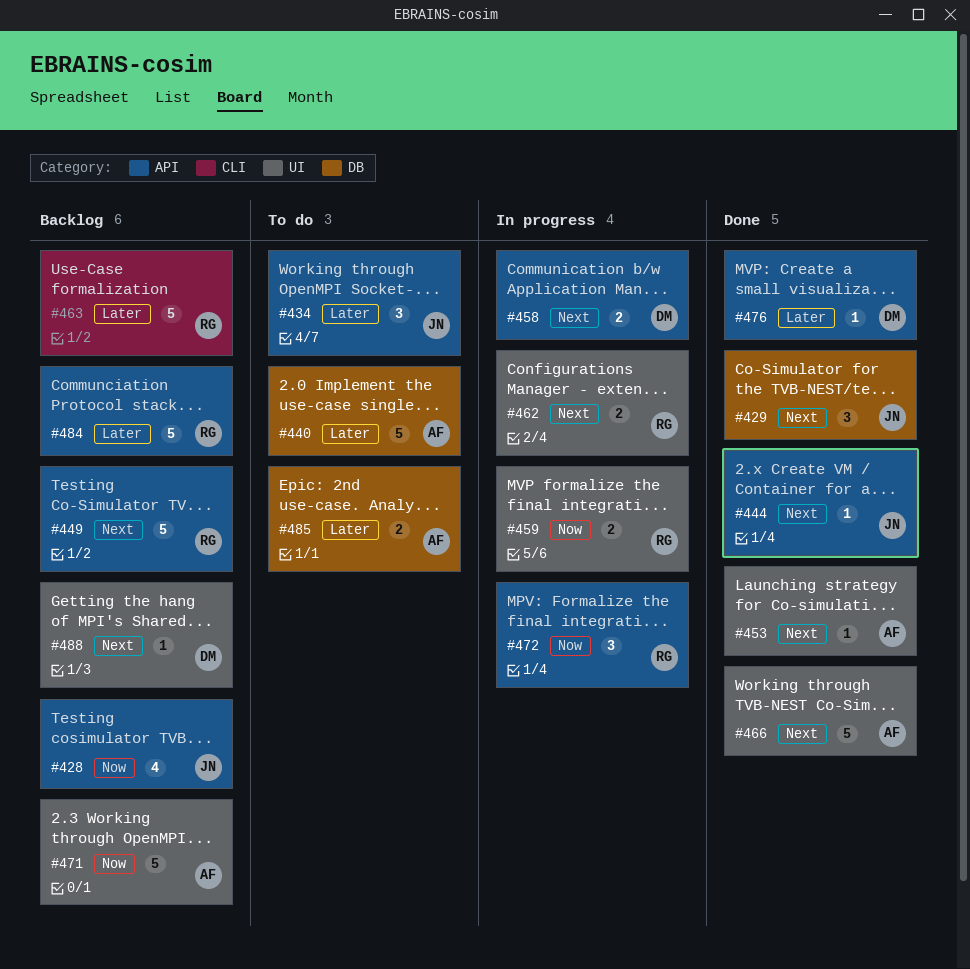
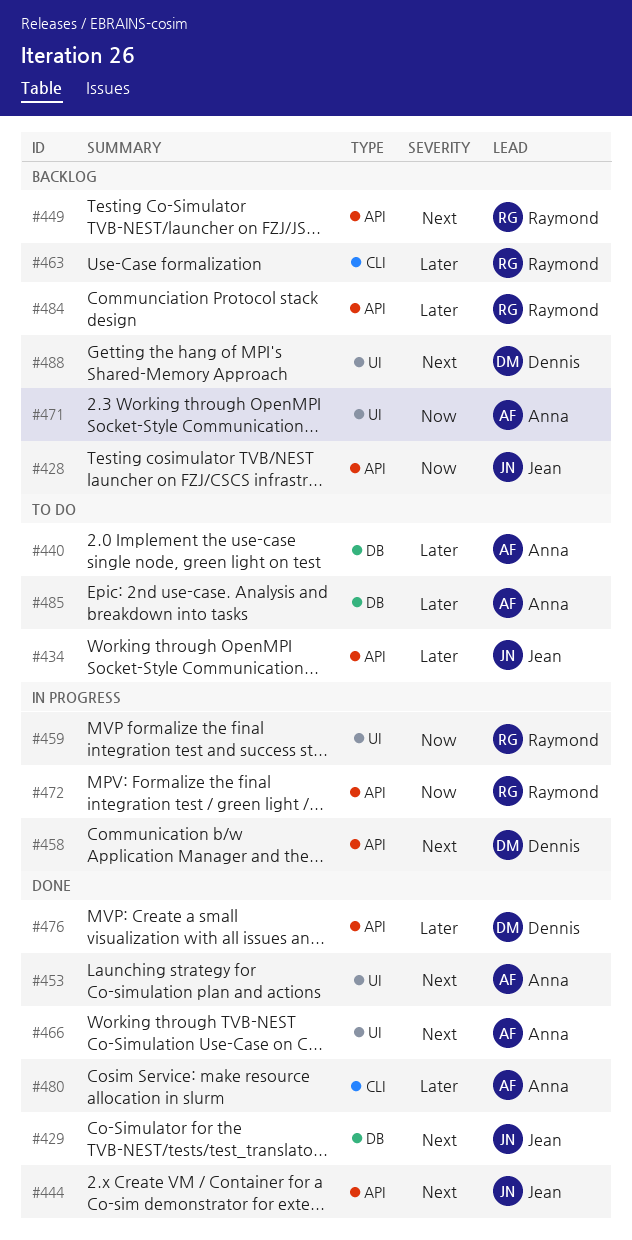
#462: present -> none
#480: none -> present

